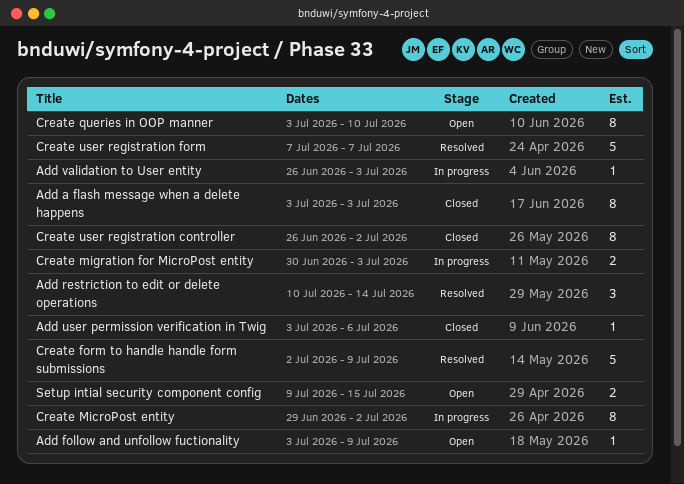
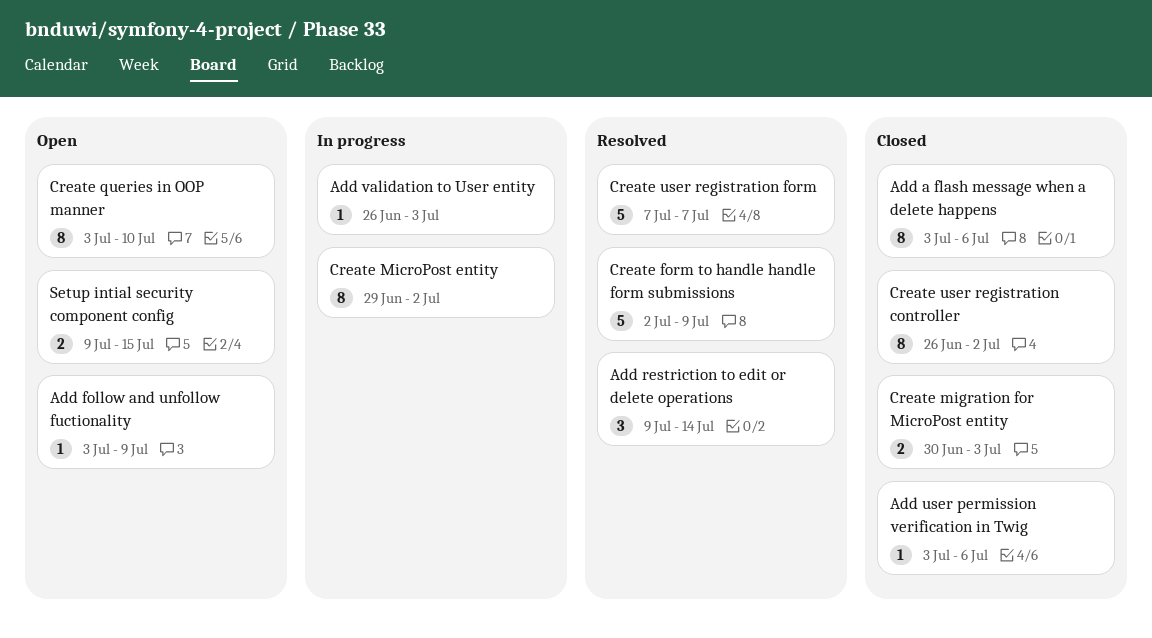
Add a flash message when a delete happens, due: Jul 3 -> Jul 6
Add restriction to edit or delete operations, start: Jul 10 -> Jul 9
Create migration for MicroPost entity, status: In progress -> Closed

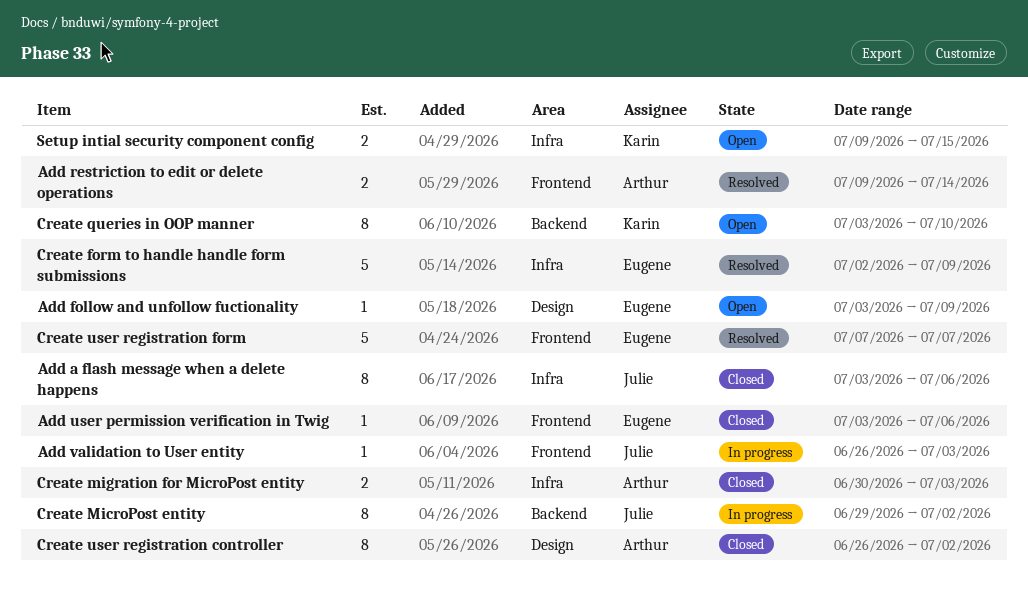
Add restriction to edit or delete operations, estimate: 3 -> 2

